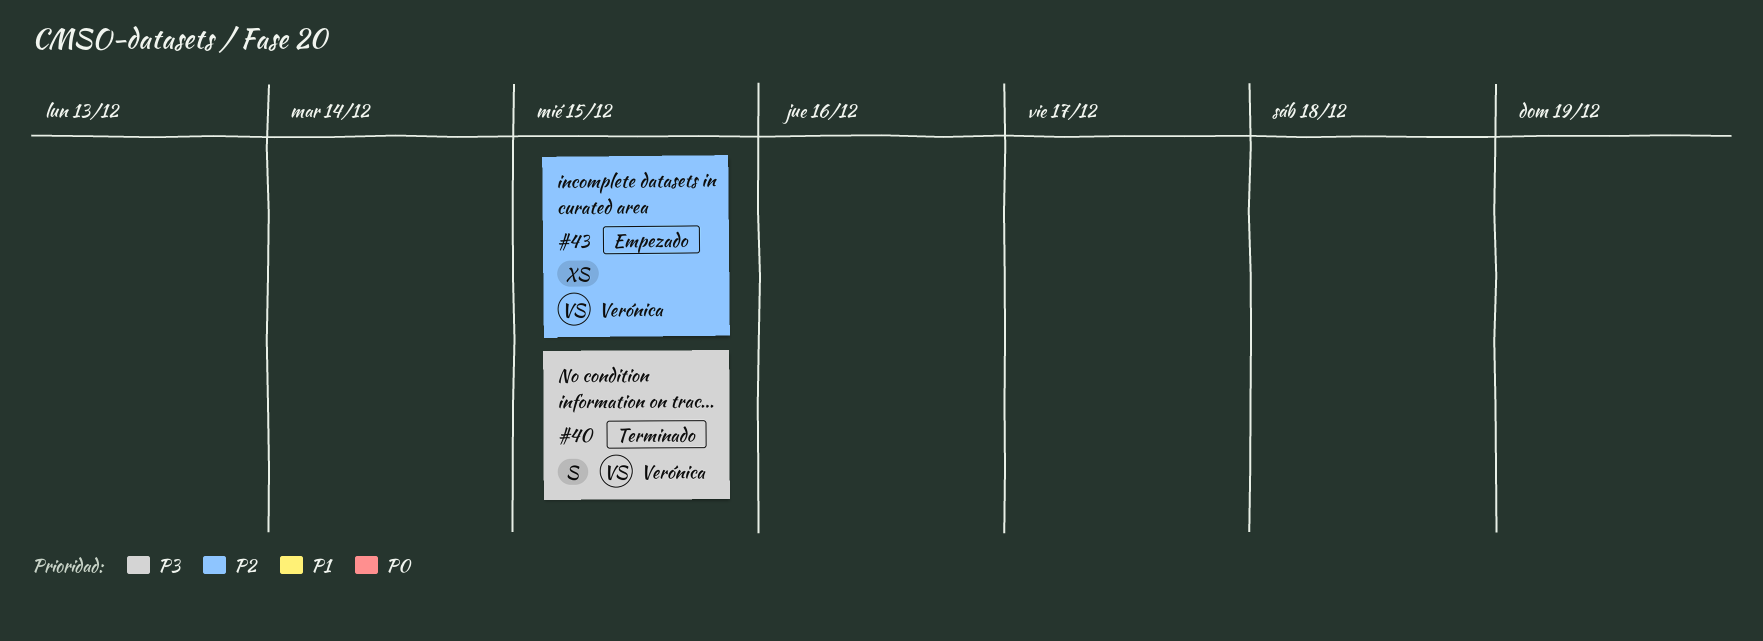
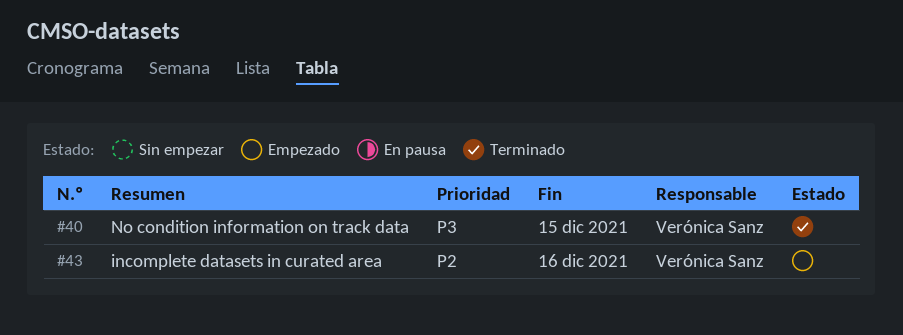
#43, due: Dec 15 -> Dec 16

